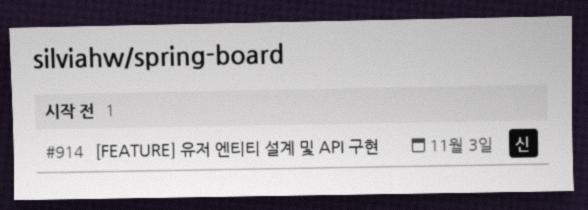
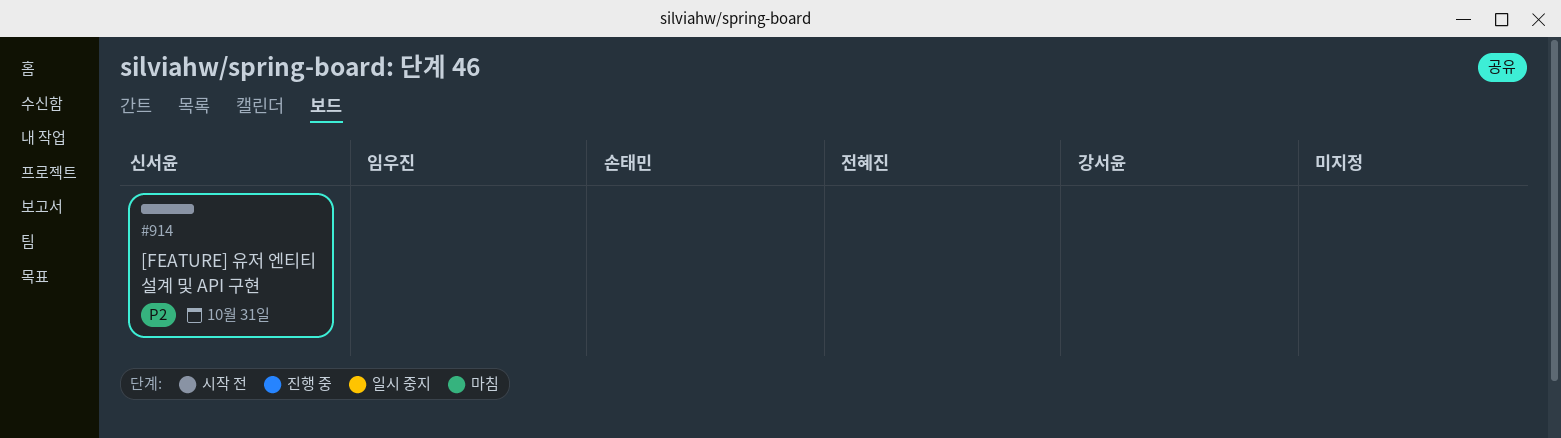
#914, due: Nov 3 -> Oct 31

